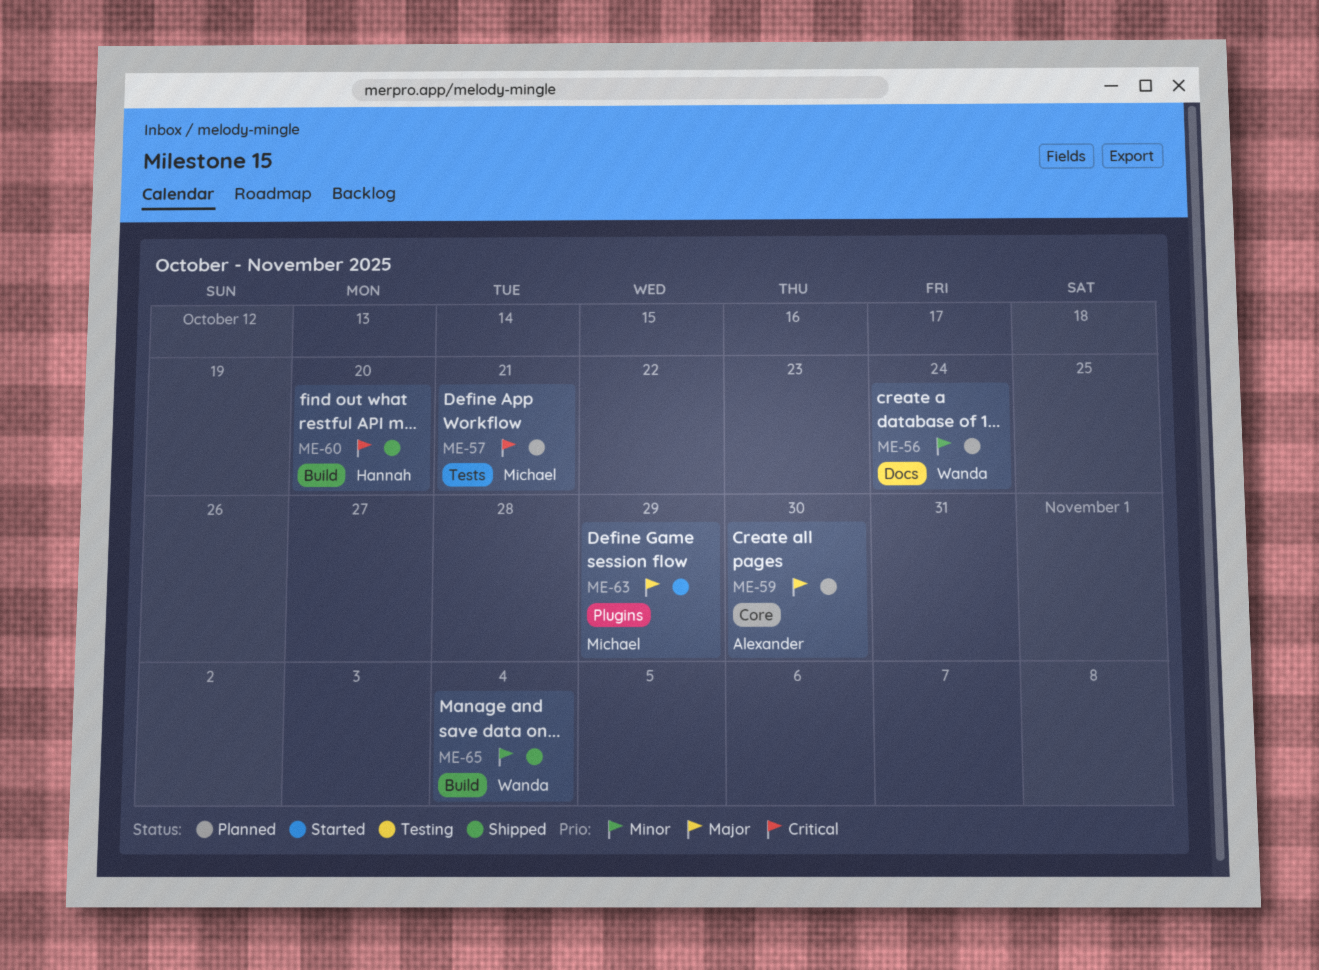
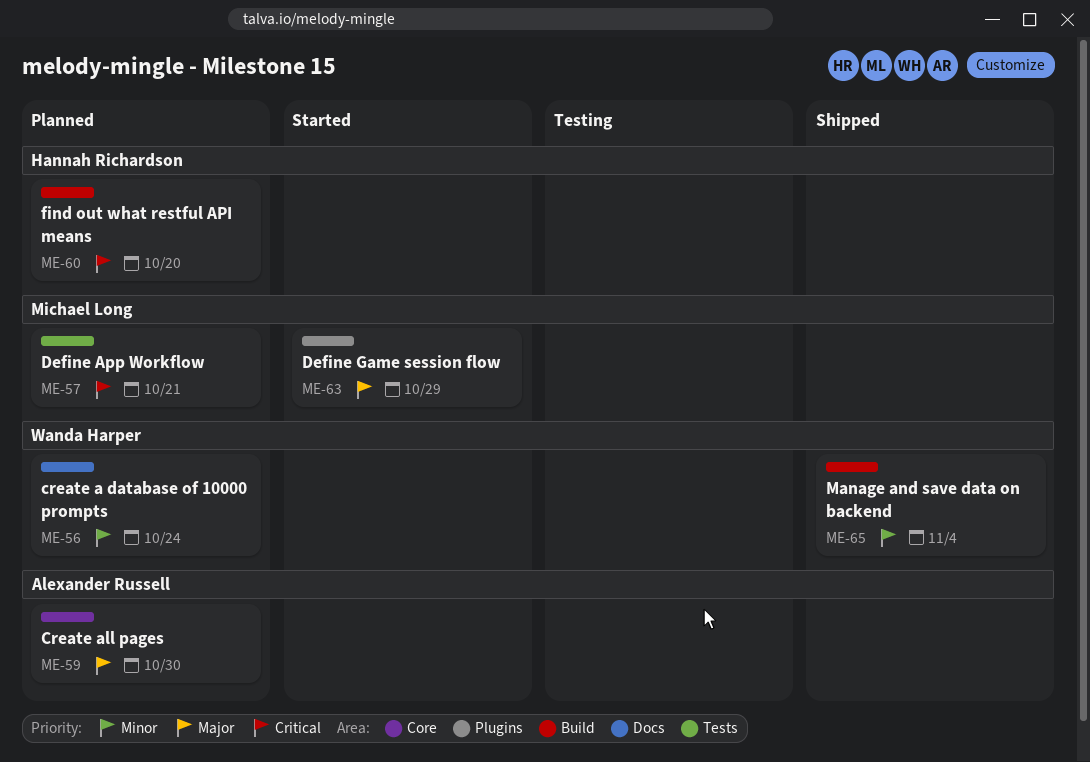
ME-60, status: Shipped -> Planned

